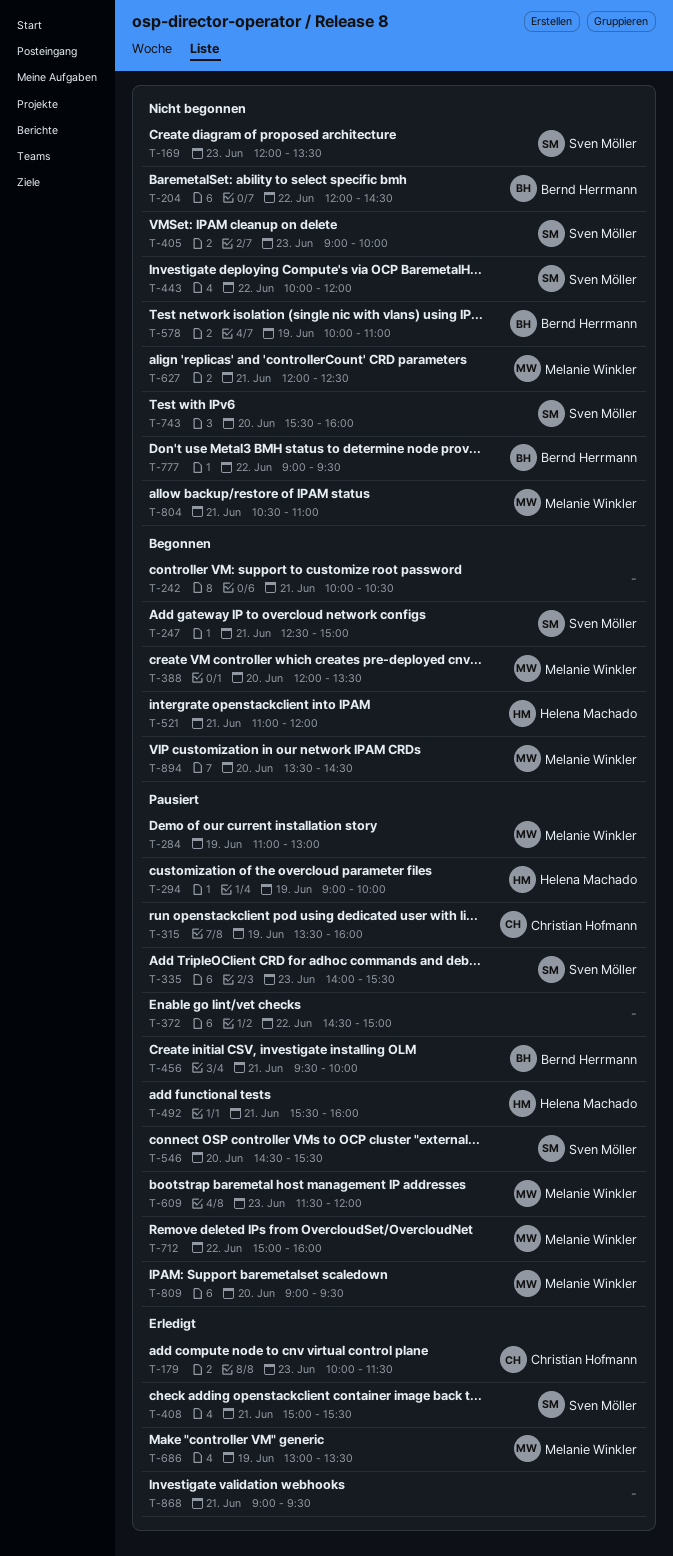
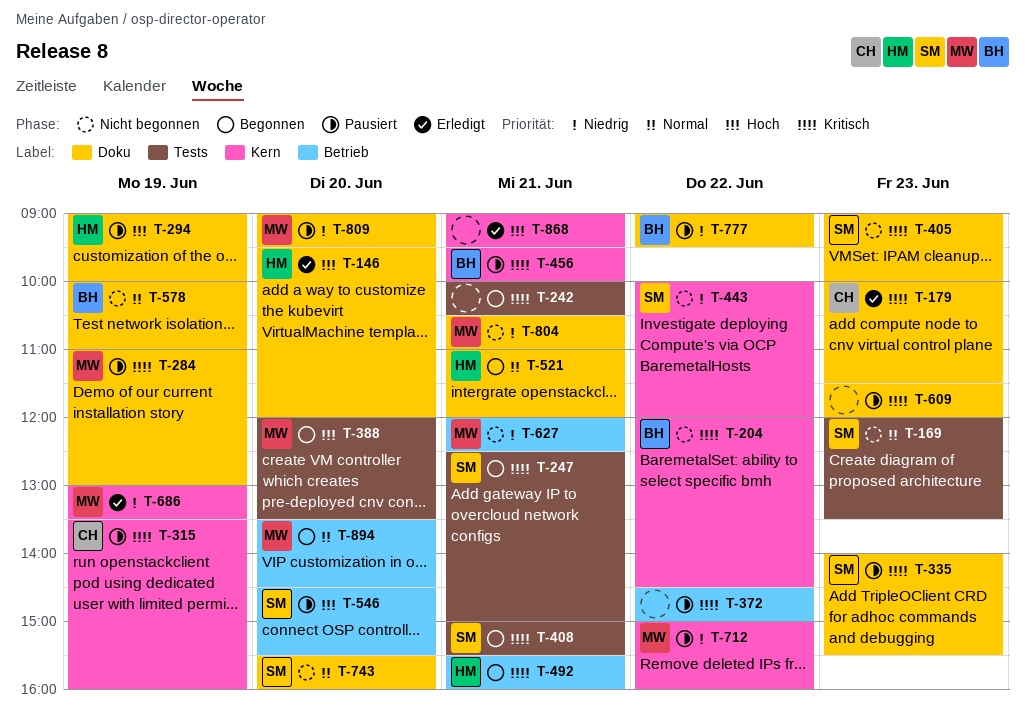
T-146: none -> present
T-408, status: Erledigt -> Begonnen
T-492, status: Pausiert -> Begonnen
T-609, owner: Melanie Winkler -> none
T-777, status: Nicht begonnen -> Pausiert

